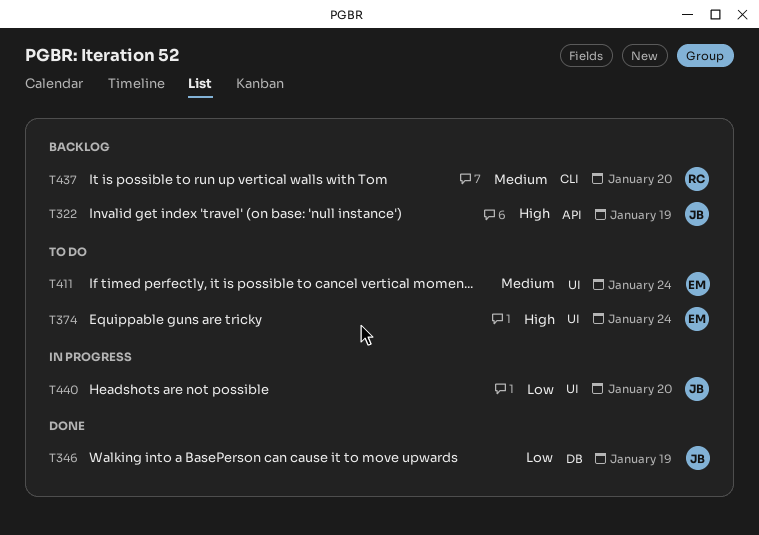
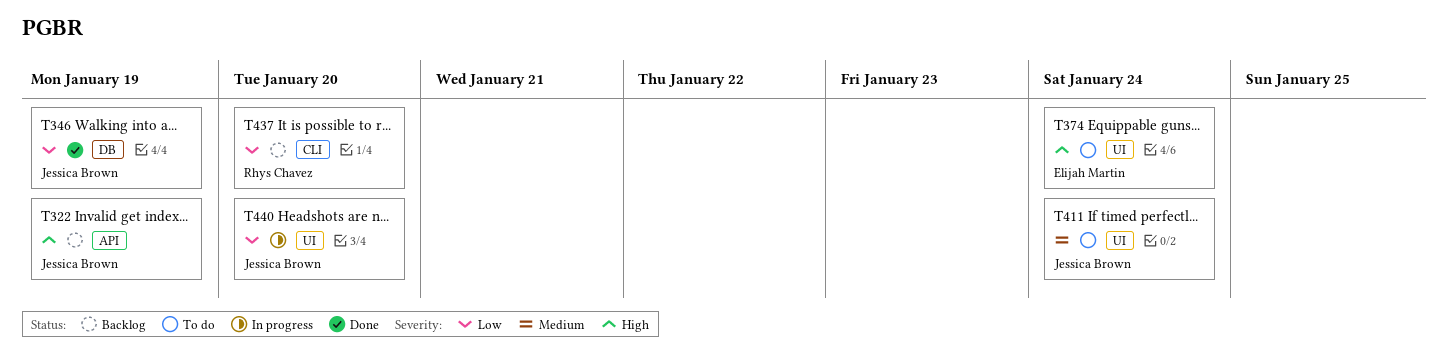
T411, owner: Elijah Martin -> Jessica Brown
T437, priority: Medium -> Low

